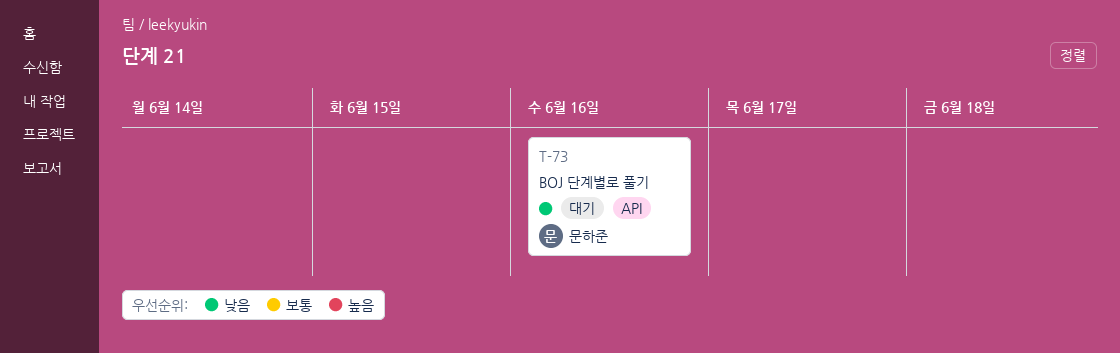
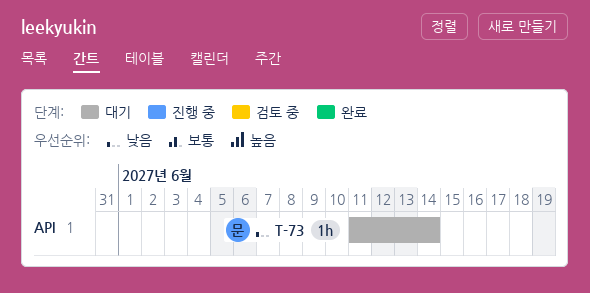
T-73, due: Jun 16 -> Jun 14

